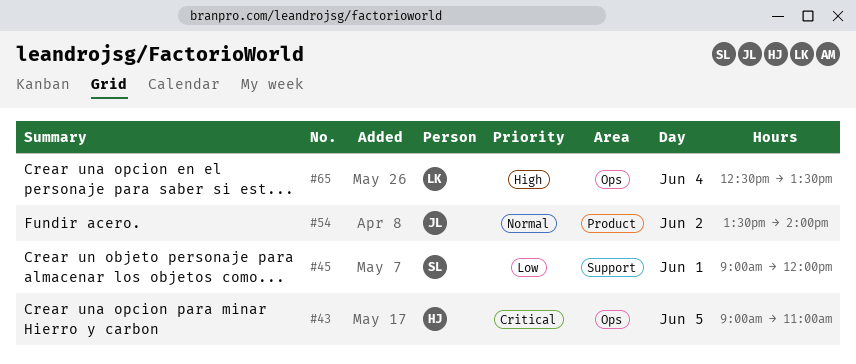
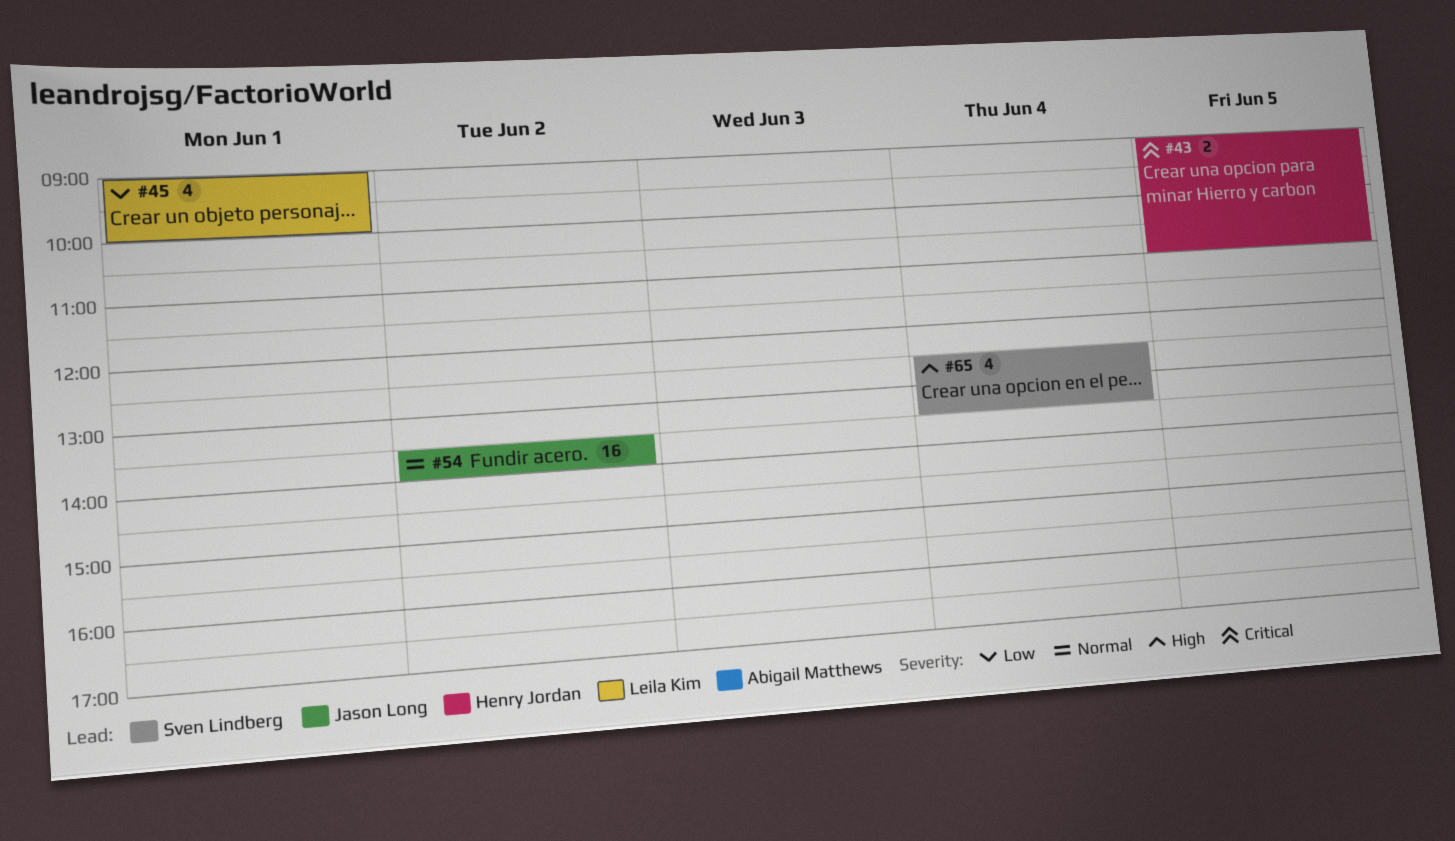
#45, owner: Sven Lindberg -> Leila Kim
#45, ends: 12:00 -> 10:00
#65, owner: Leila Kim -> Sven Lindberg

